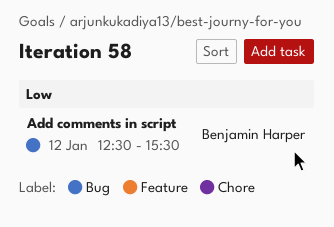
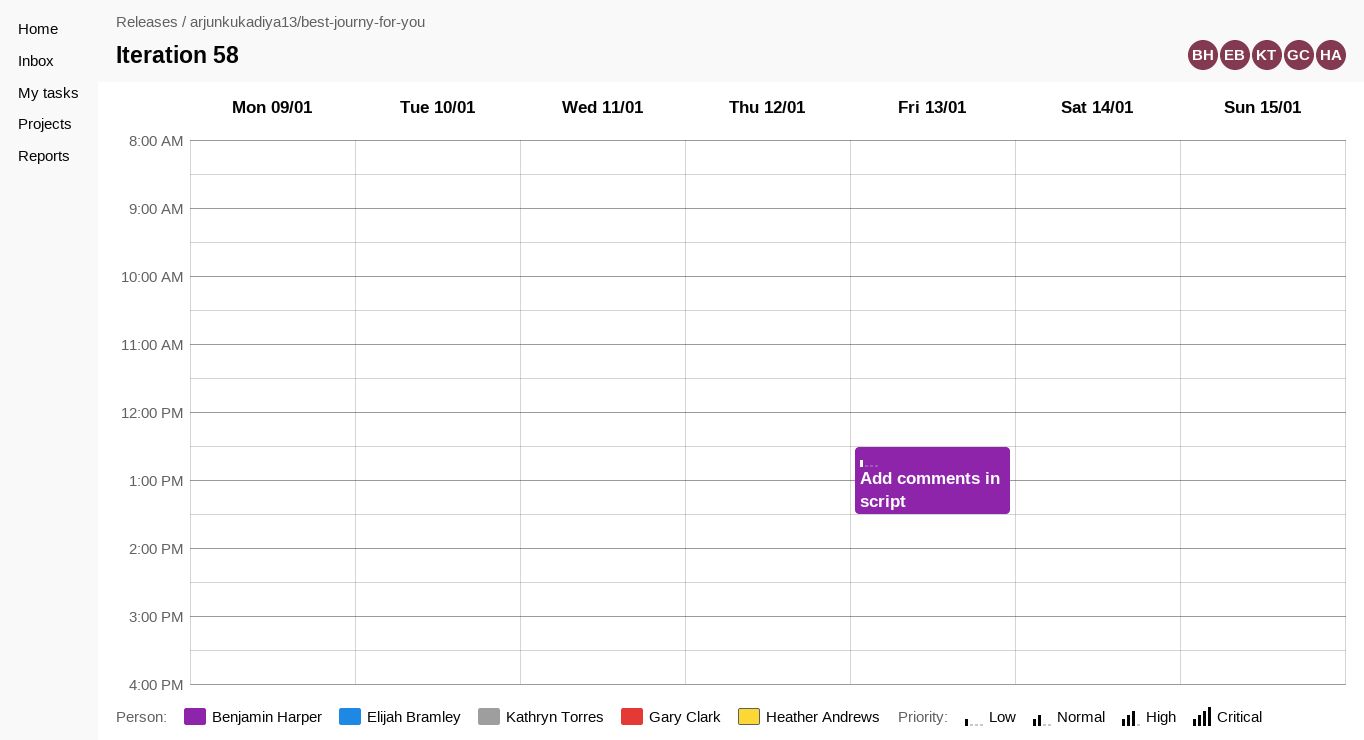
Add comments in script, day: Jan 12 -> Jan 13
Add comments in script, ends: 15:30 -> 13:30

